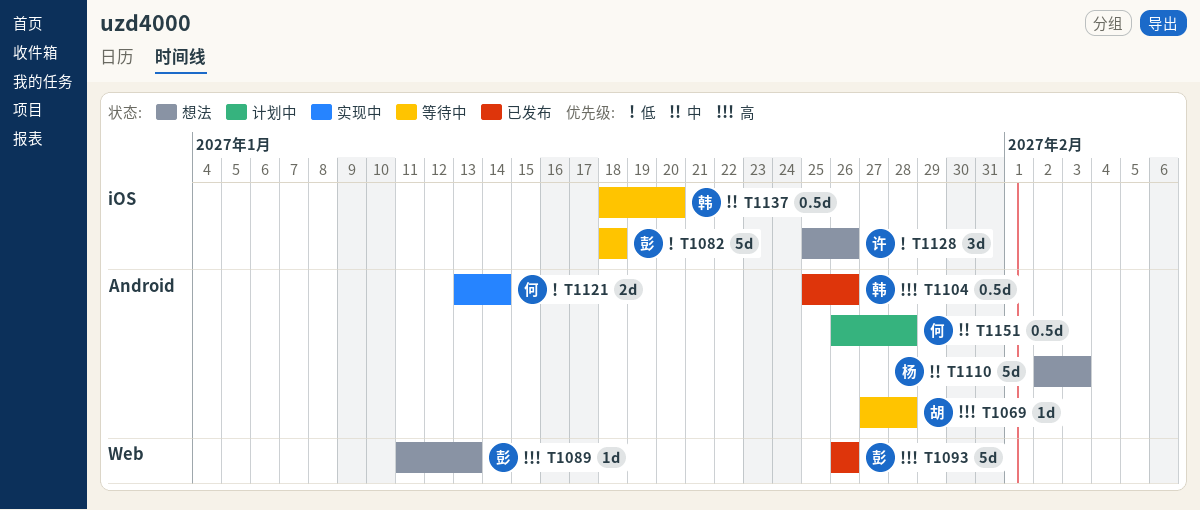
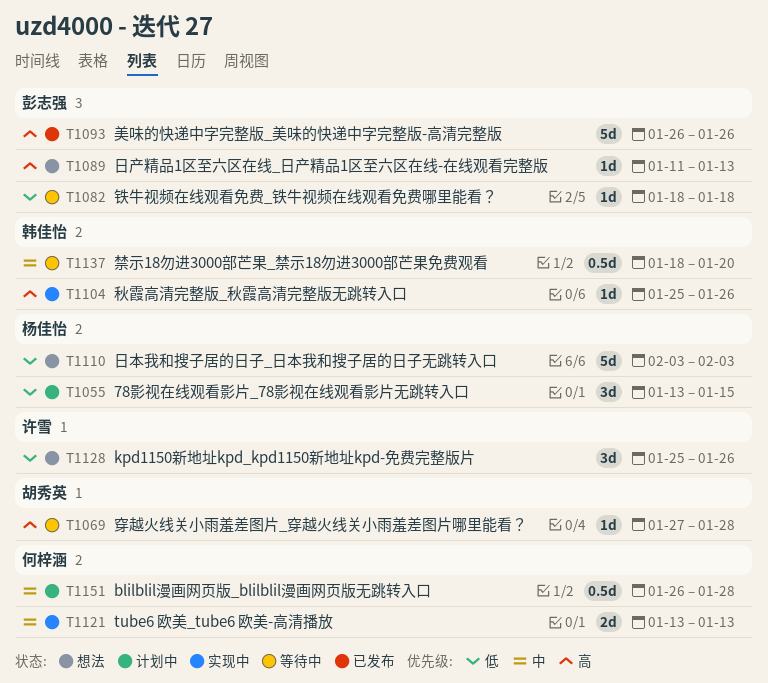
T1055: none -> present
T1082, estimate: 5d -> 1d
T1104, status: 已发布 -> 实现中
T1104, estimate: 0.5d -> 1d
T1110, priority: 中 -> 低
T1110, start: Feb 2 -> Feb 3
T1121, priority: 低 -> 中
T1121, due: Jan 14 -> Jan 13

